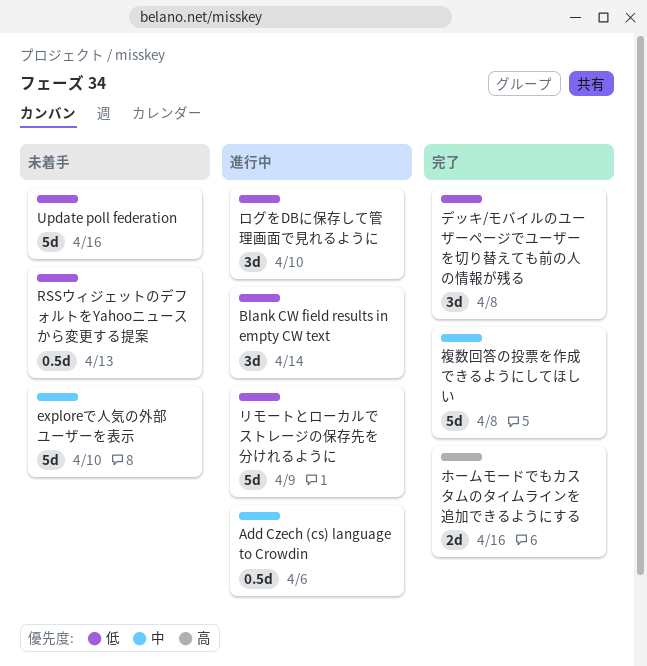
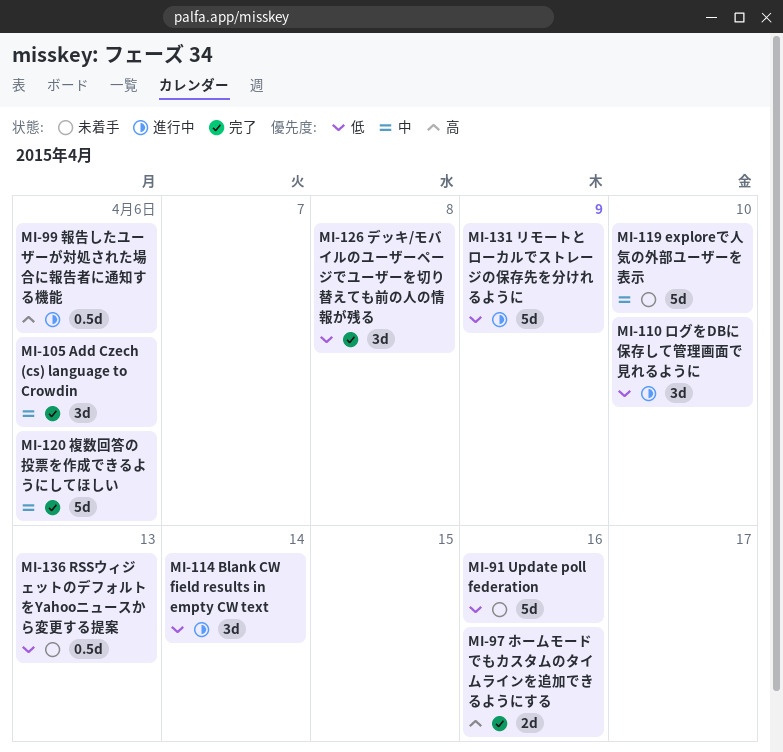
Add Czech (cs) language to Crowdin, status: 進行中 -> 完了
Add Czech (cs) language to Crowdin, estimate: 0.5d -> 3d
報告したユーザーが対処された場合に報告者に通知する機能: none -> present
複数回答の投票を作成できるようにしてほしい, due: Apr 8 -> Apr 6

